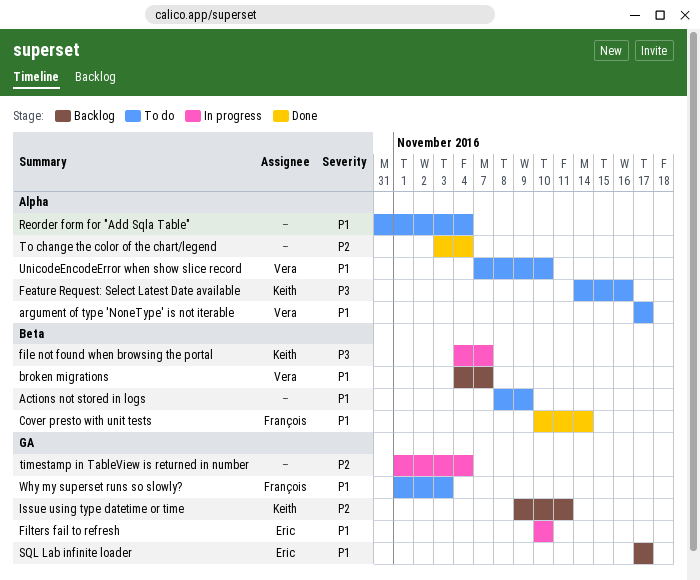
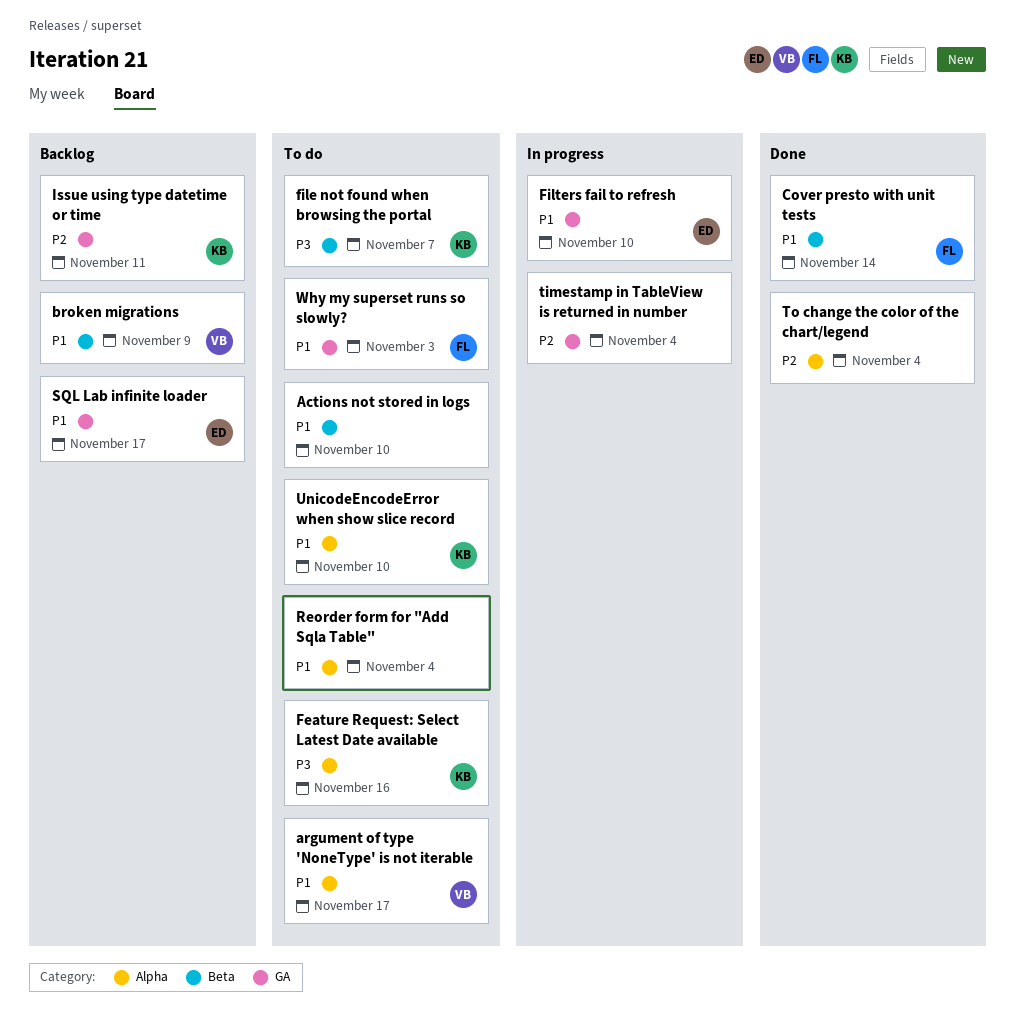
Actions not stored in logs, due: Nov 9 -> Nov 10
broken migrations, due: Nov 7 -> Nov 9
file not found when browsing the portal, status: In progress -> To do
UnicodeEncodeError when show slice record, owner: Vera -> Keith

